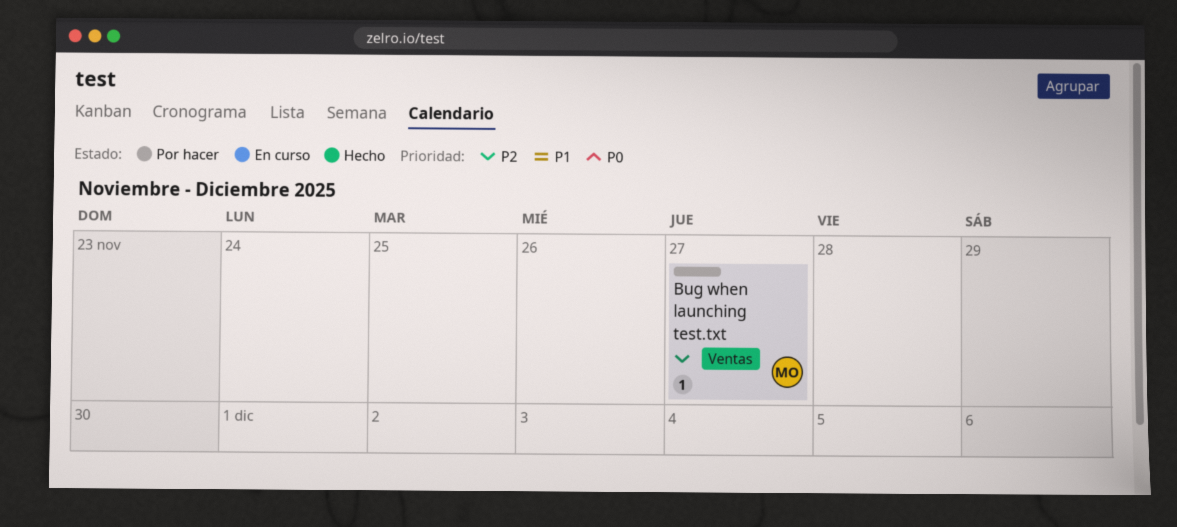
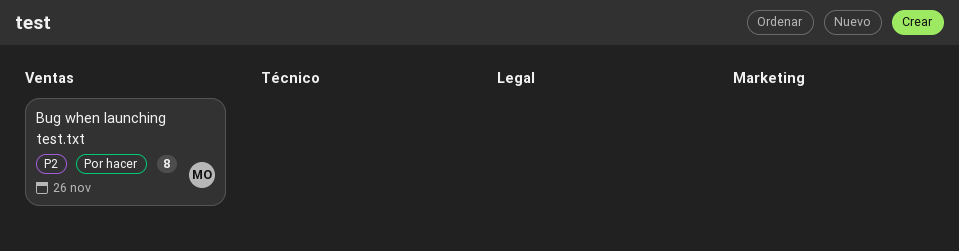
Bug when launching test.txt, estimate: 1 -> 8
Bug when launching test.txt, due: Nov 27 -> Nov 26

